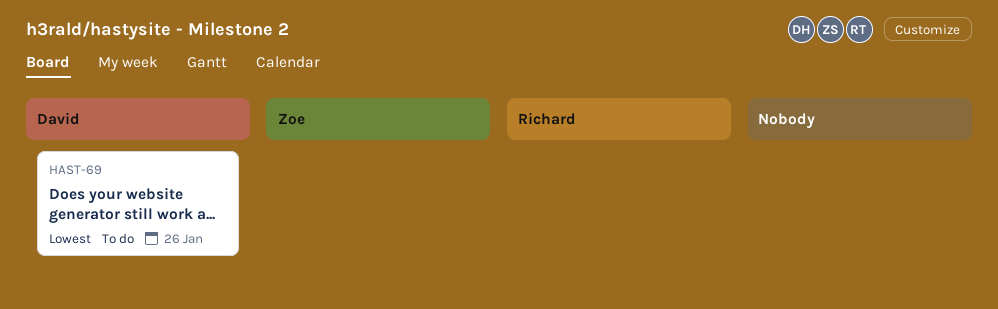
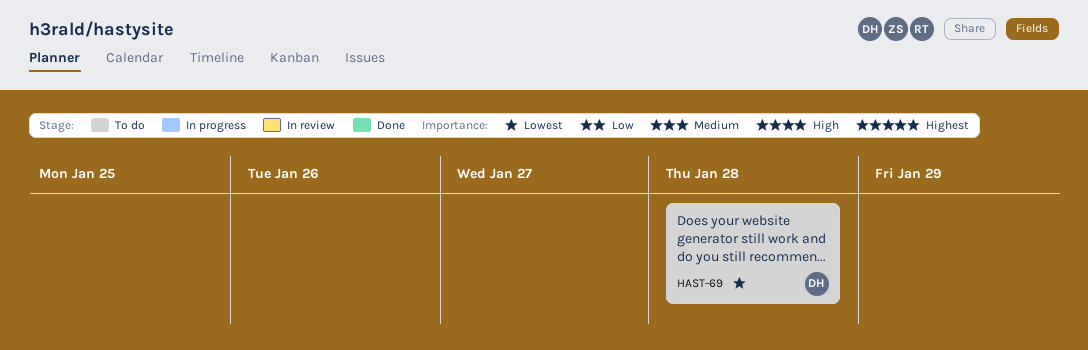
HAST-69, due: Jan 26 -> Jan 28

